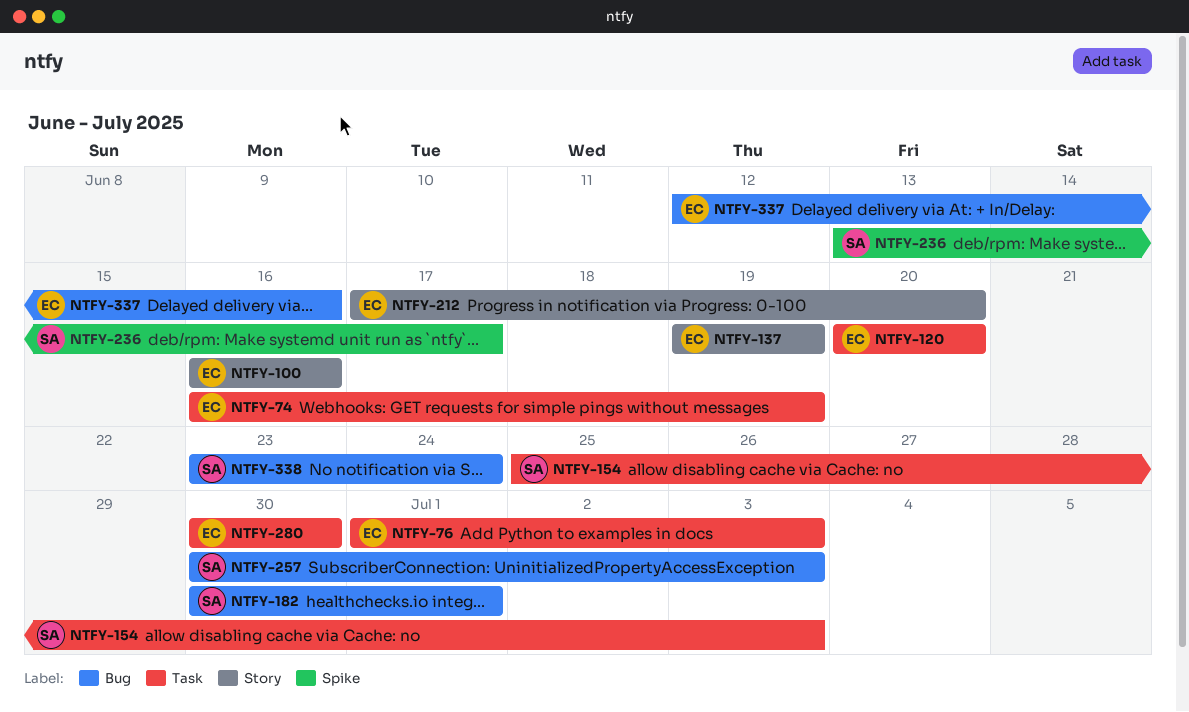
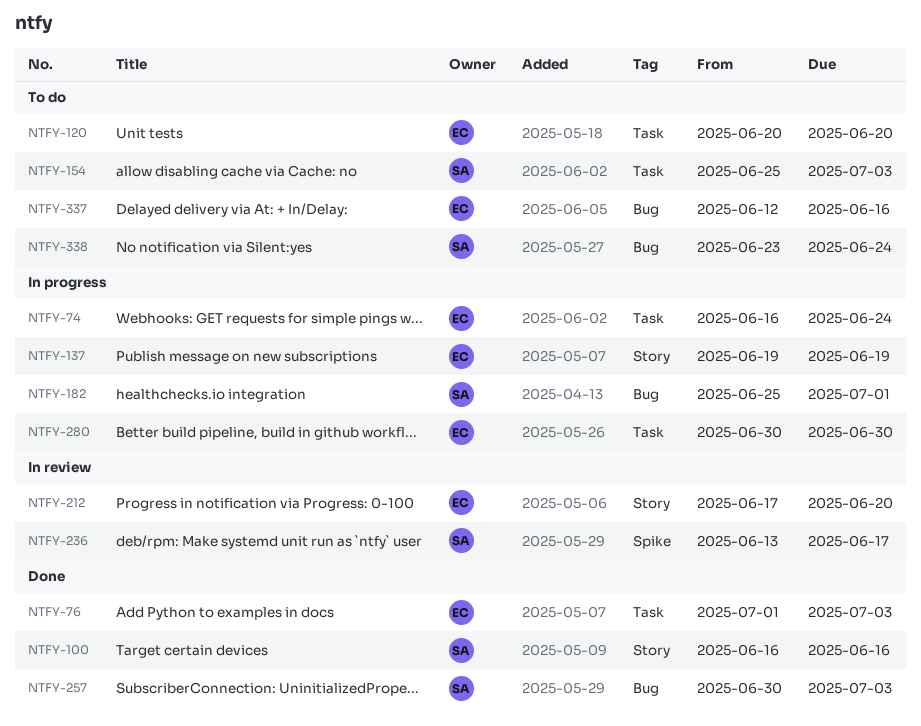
NTFY-74, due: Jun 19 -> Jun 24
NTFY-100, owner: EC -> SA
NTFY-182, start: Jun 30 -> Jun 25

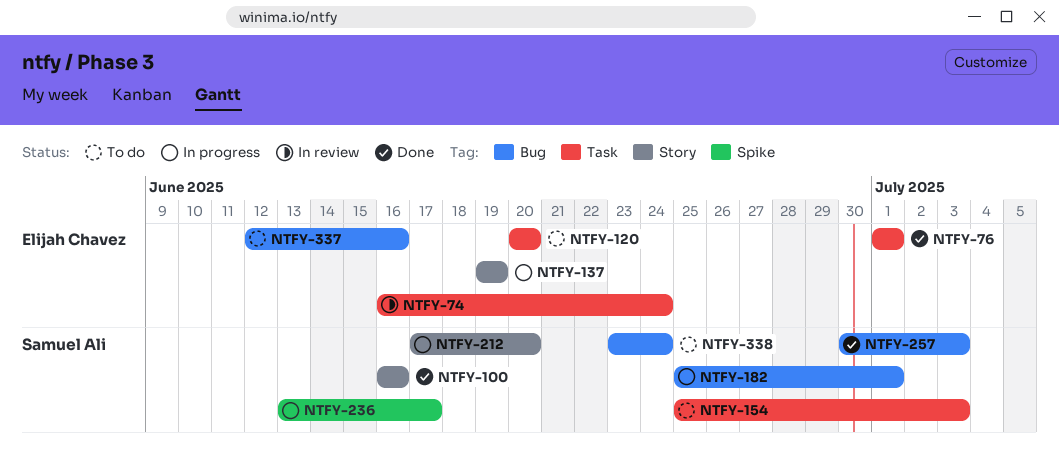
NTFY-74, status: In progress -> In review
NTFY-76, due: Jul 3 -> Jul 1
NTFY-212, status: In review -> In progress
NTFY-212, owner: Elijah Chavez -> Samuel Ali
NTFY-236, status: In review -> In progress
NTFY-280: present -> none

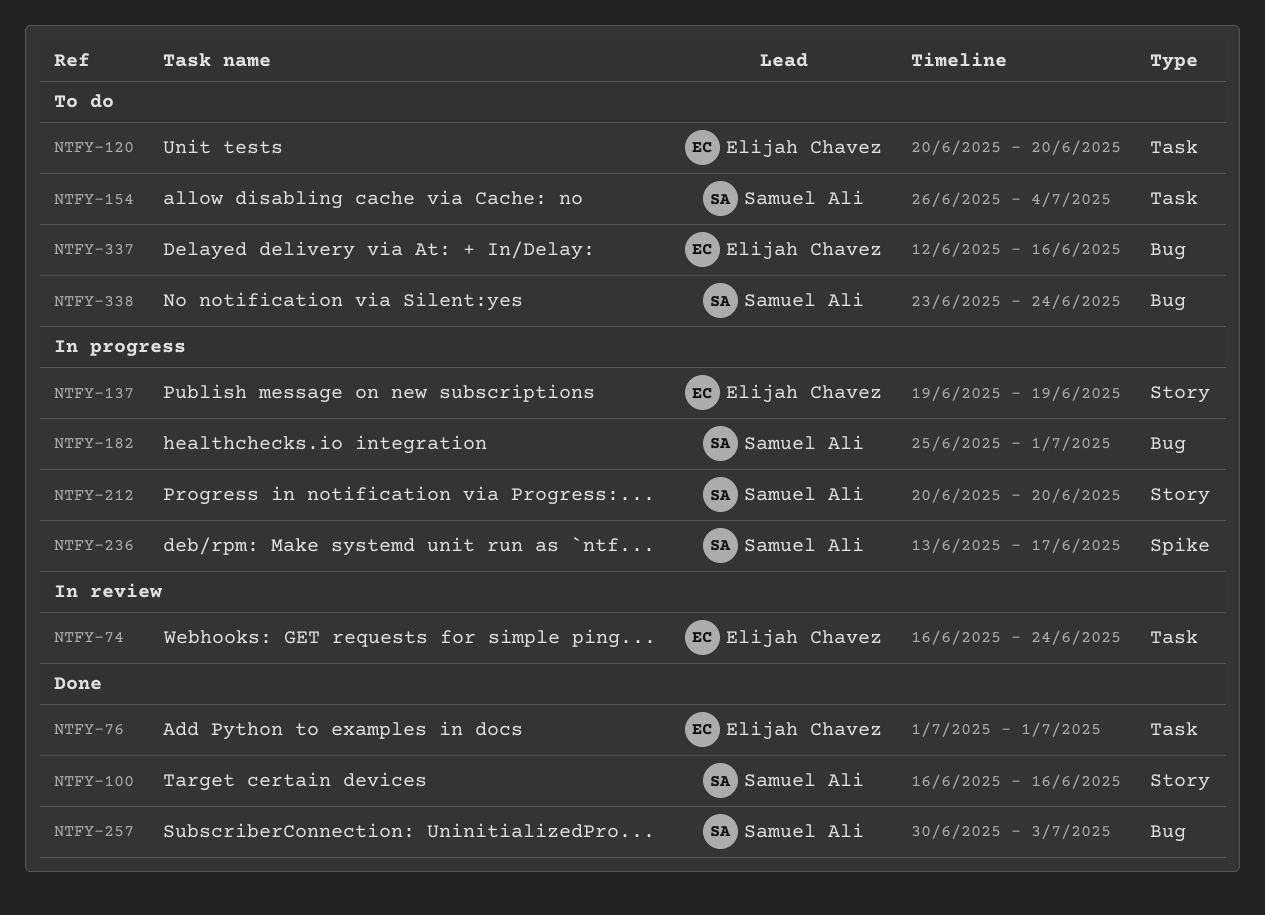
NTFY-154, start: Jun 25 -> Jun 26
NTFY-154, due: Jul 3 -> Jul 4
NTFY-212, start: Jun 17 -> Jun 20

